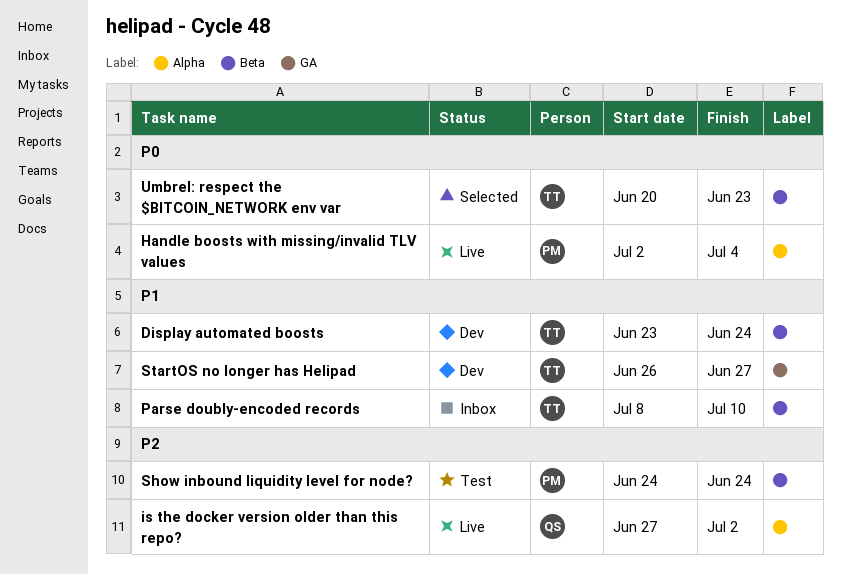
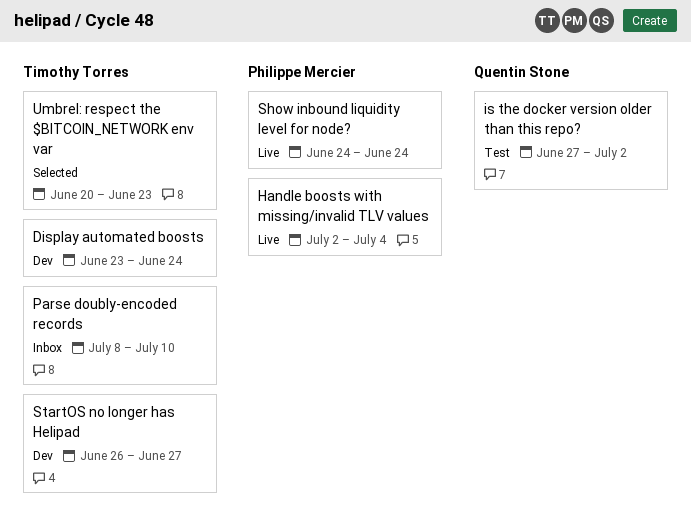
is the docker version older than this repo?, status: Live -> Test
Show inbound liquidity level for node?, status: Test -> Live

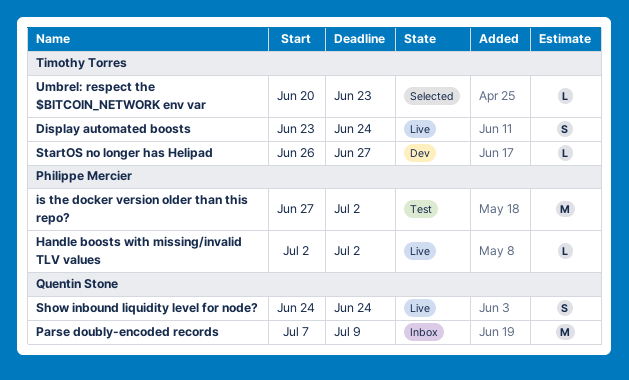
Display automated boosts, status: Dev -> Live
Handle boosts with missing/invalid TLV values, due: Jul 4 -> Jul 2
is the docker version older than this repo?, owner: Quentin Stone -> Philippe Mercier
Parse doubly-encoded records, owner: Timothy Torres -> Quentin Stone
Parse doubly-encoded records, start: Jul 8 -> Jul 7
Parse doubly-encoded records, due: Jul 10 -> Jul 9
Show inbound liquidity level for node?, owner: Philippe Mercier -> Quentin Stone

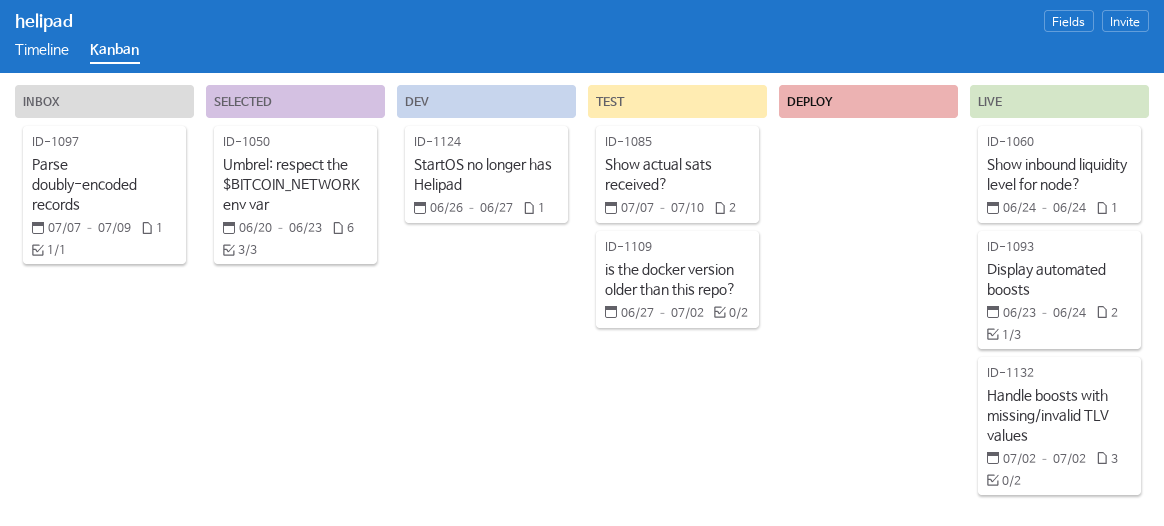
Show actual sats received?: none -> present

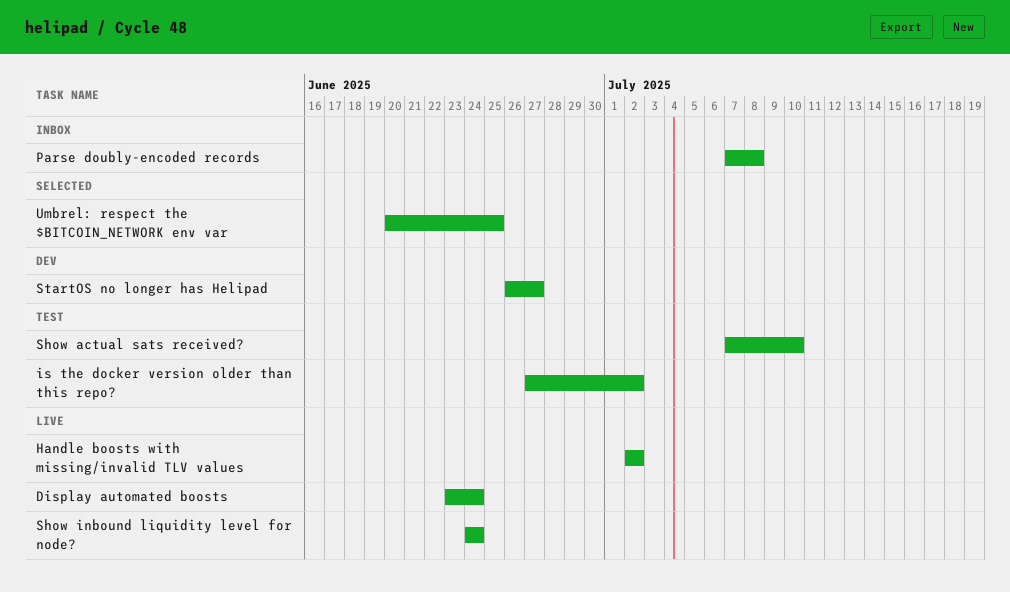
Parse doubly-encoded records, due: Jul 9 -> Jul 8
Umbrel: respect the $BITCOIN_NETWORK env var, due: Jun 23 -> Jun 25

